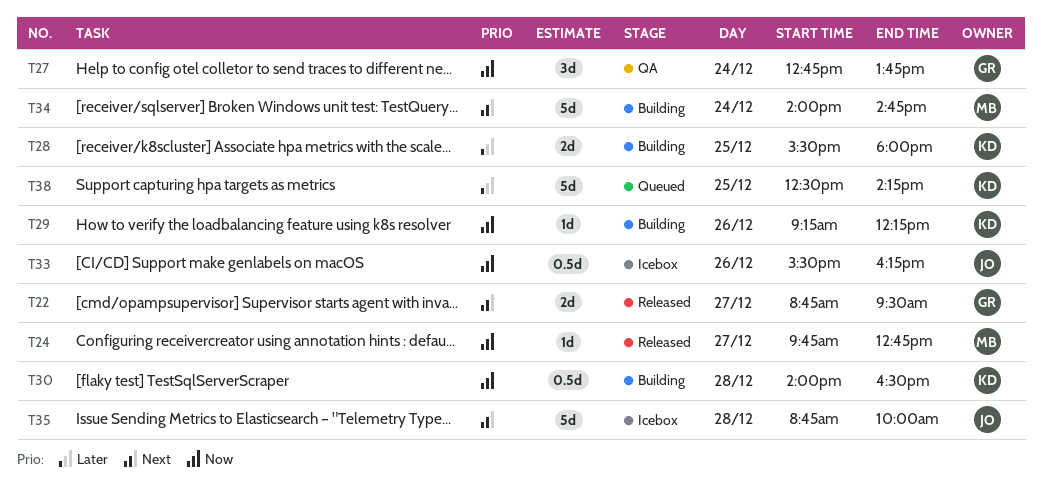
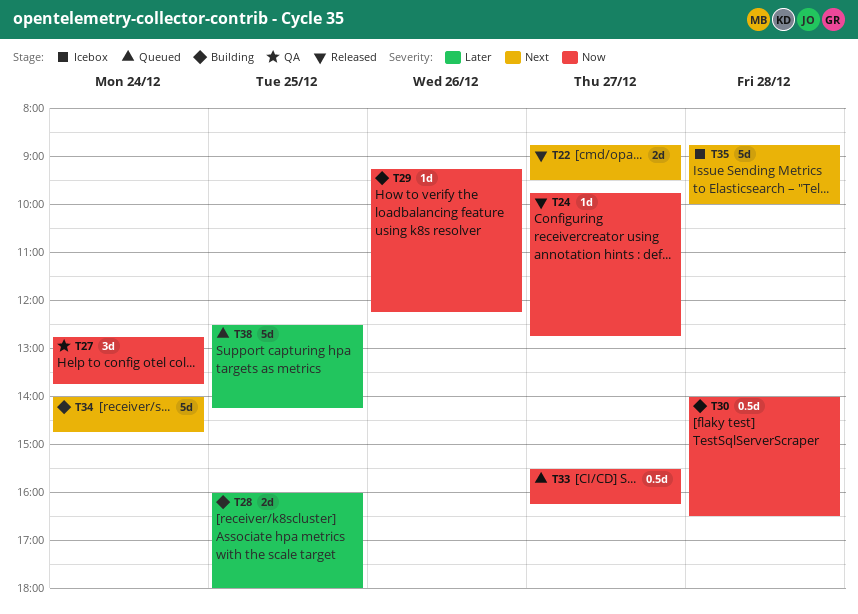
T28, begins: 15:30 -> 16:00
T33, status: Icebox -> Queued
T33, day: Dec 26 -> Dec 27

